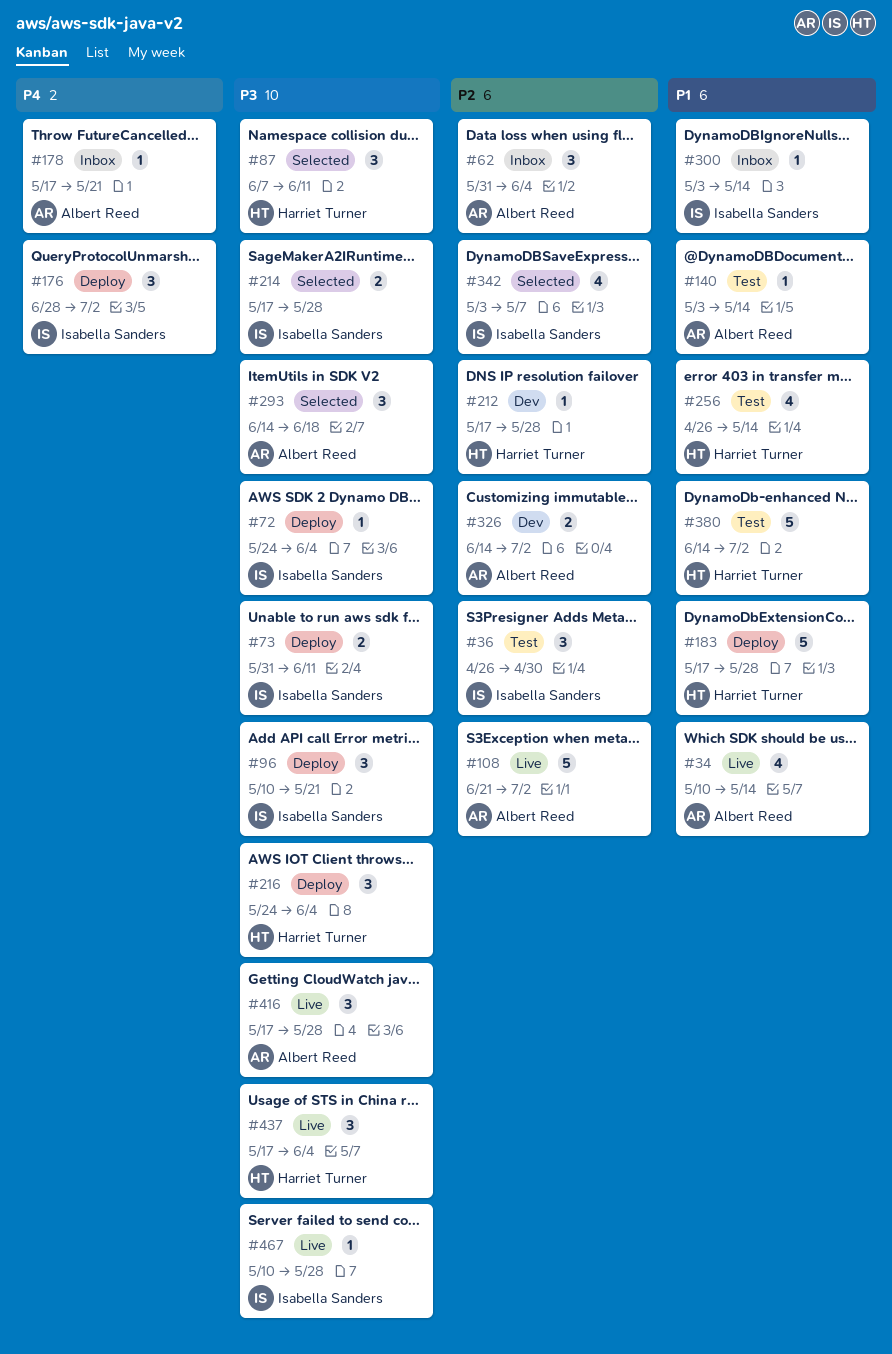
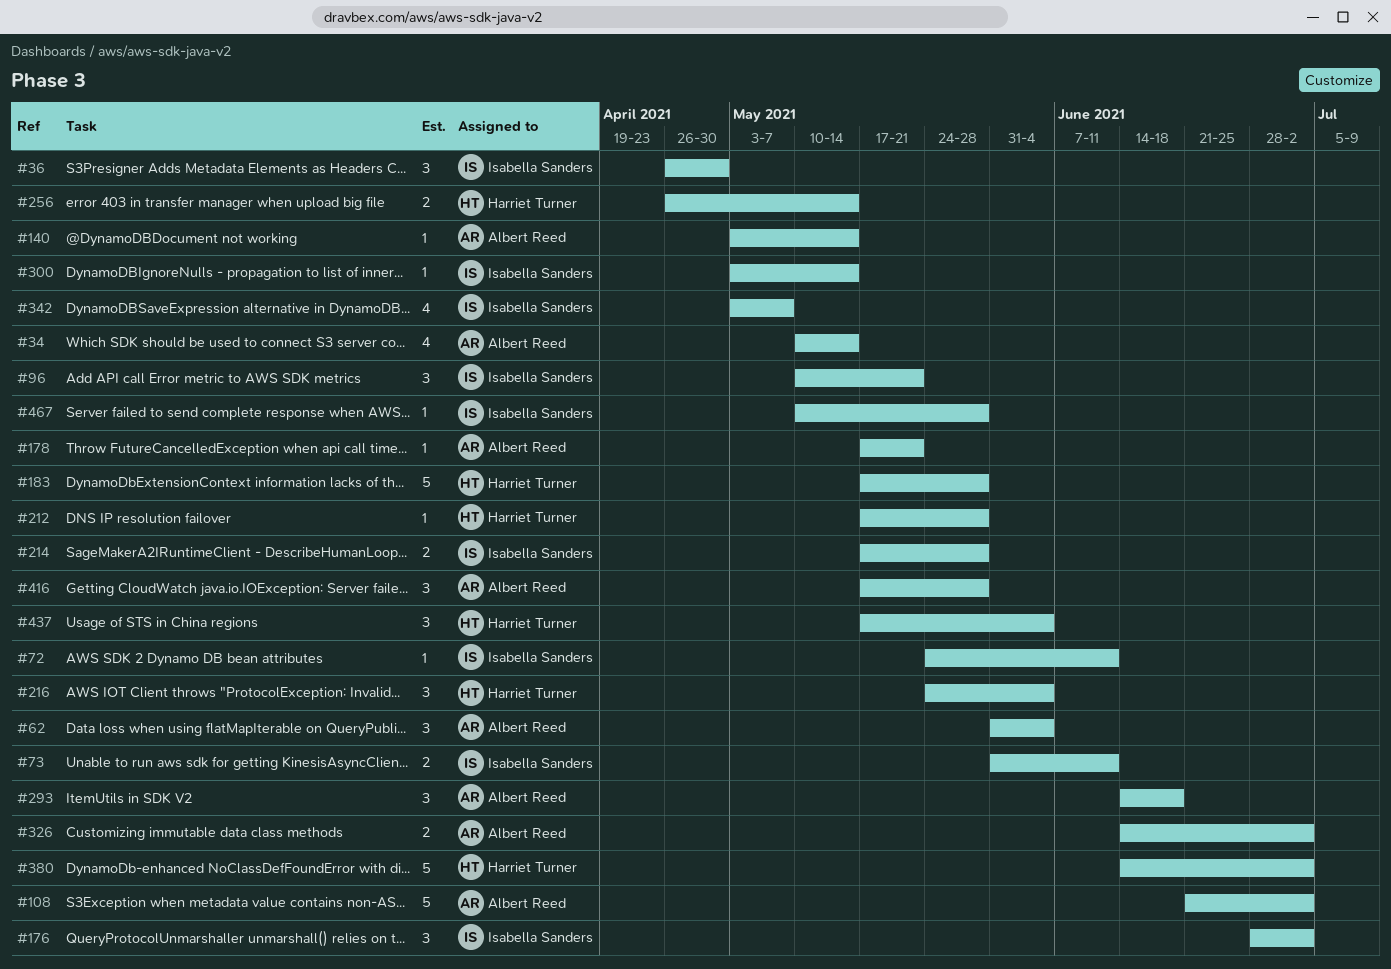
#72, due: Jun 4 -> Jun 11
#87: present -> none
#256, estimate: 4 -> 2

